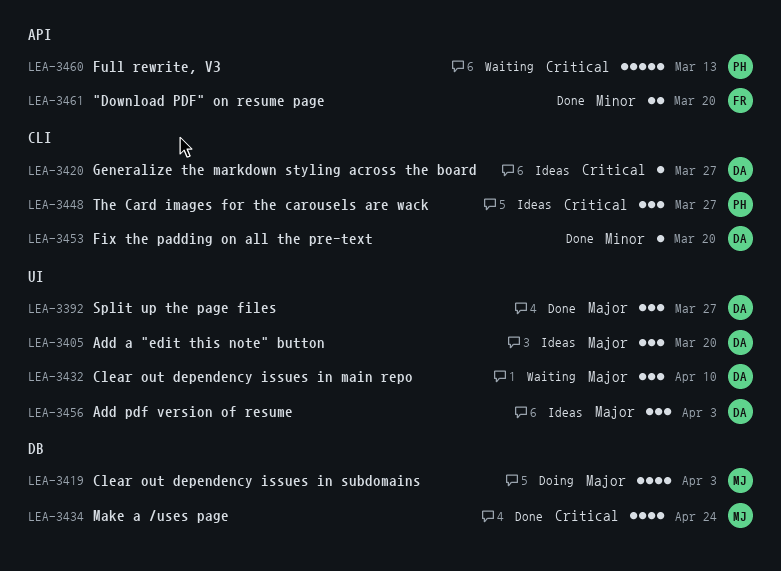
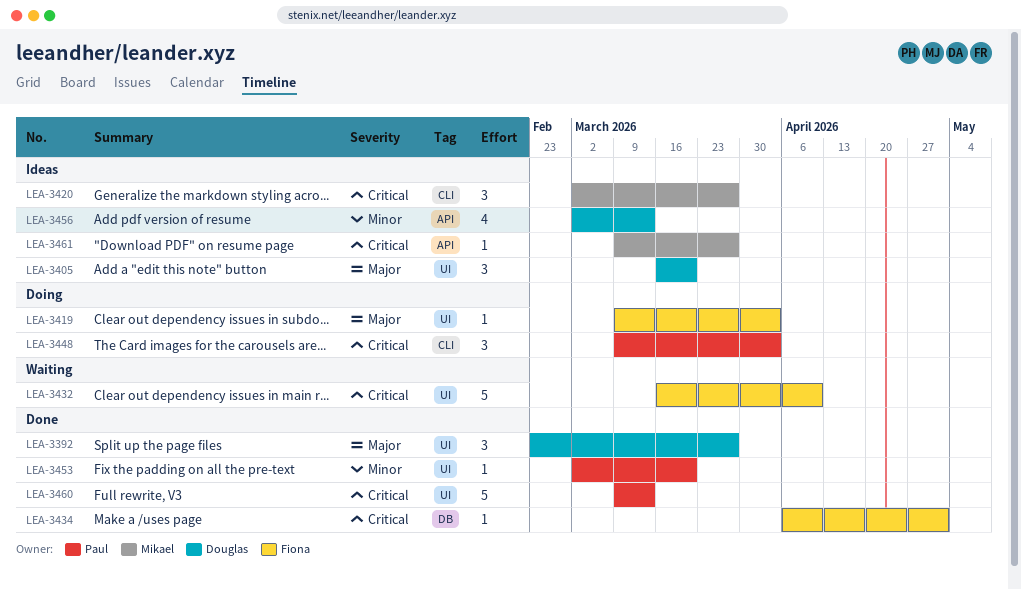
LEA-3419, owner: Mikael -> Fiona
LEA-3419, label: DB -> UI
LEA-3419, estimate: 4 -> 1
LEA-3420, owner: Douglas -> Mikael
LEA-3420, estimate: 1 -> 3
LEA-3432, owner: Douglas -> Fiona
LEA-3432, priority: Major -> Critical
LEA-3432, estimate: 3 -> 5
LEA-3434, owner: Mikael -> Fiona
LEA-3434, estimate: 4 -> 1
LEA-3434, due: Apr 24 -> May 1
LEA-3448, status: Ideas -> Doing
LEA-3448, due: Mar 27 -> Apr 3
LEA-3453, owner: Douglas -> Paul
LEA-3453, label: CLI -> UI
LEA-3456, priority: Major -> Minor
LEA-3456, label: UI -> API
LEA-3456, estimate: 3 -> 4
LEA-3456, due: Apr 3 -> Mar 13
LEA-3460, status: Waiting -> Done
LEA-3460, label: API -> UI
LEA-3461, status: Done -> Ideas
LEA-3461, owner: Fiona -> Mikael
LEA-3461, priority: Minor -> Critical
LEA-3461, estimate: 2 -> 1
LEA-3461, due: Mar 20 -> Mar 27

